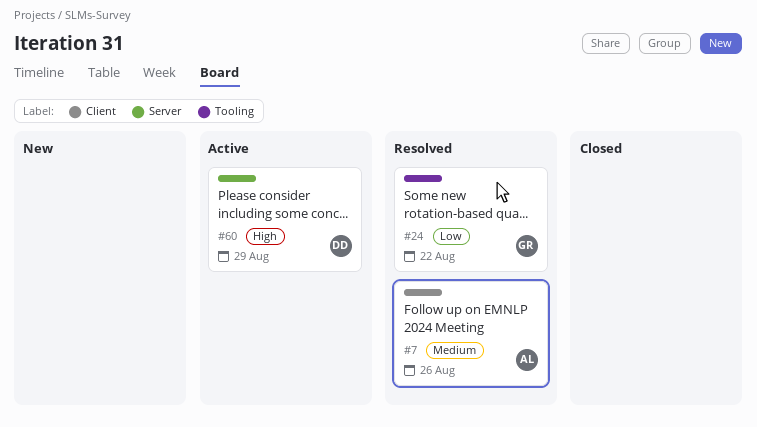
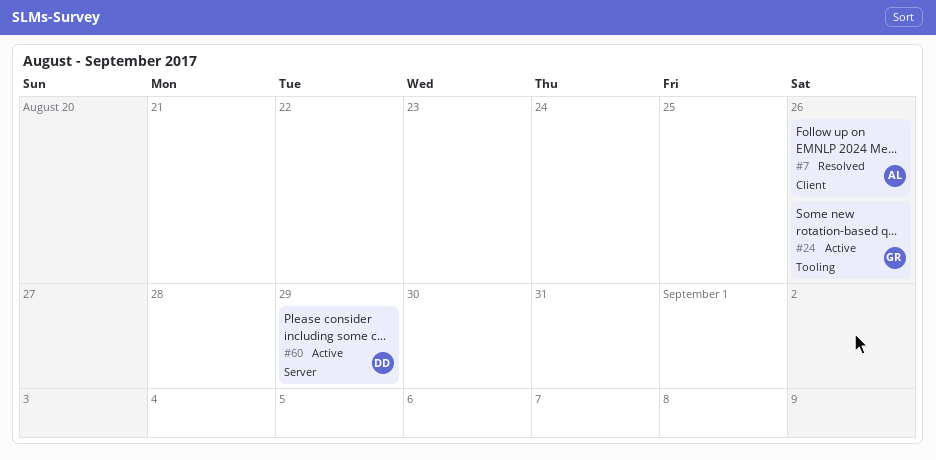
#24, status: Resolved -> Active
#24, due: Aug 22 -> Aug 26

